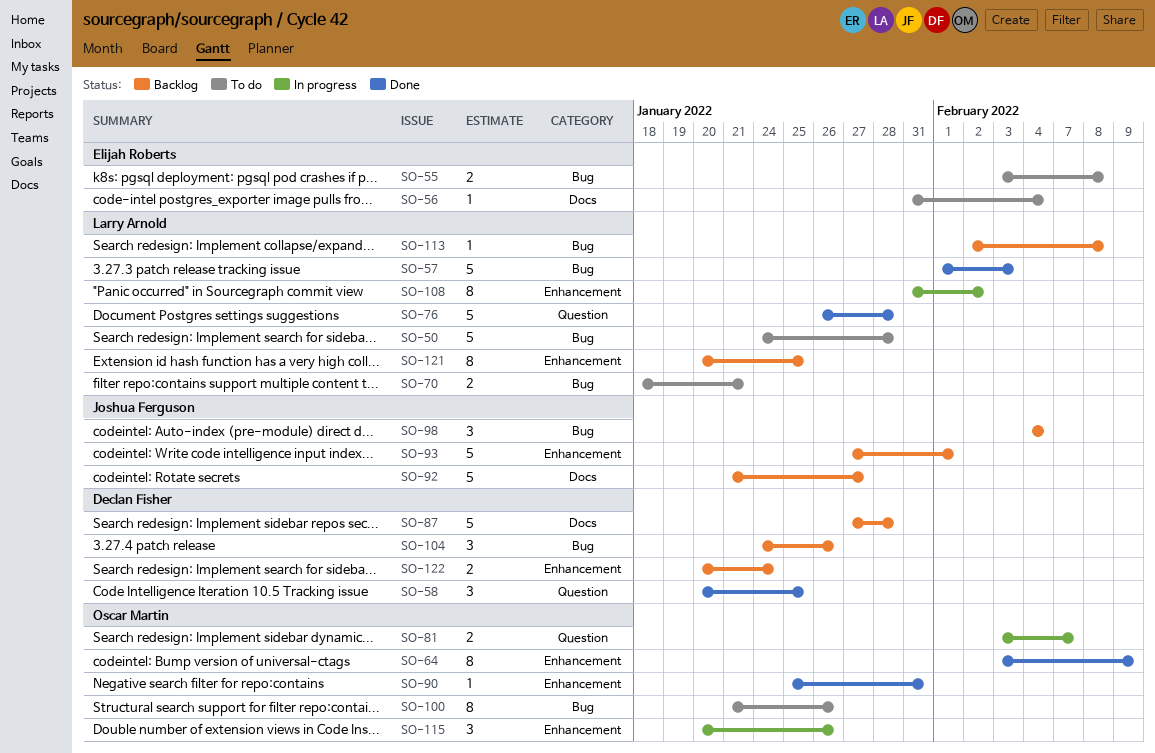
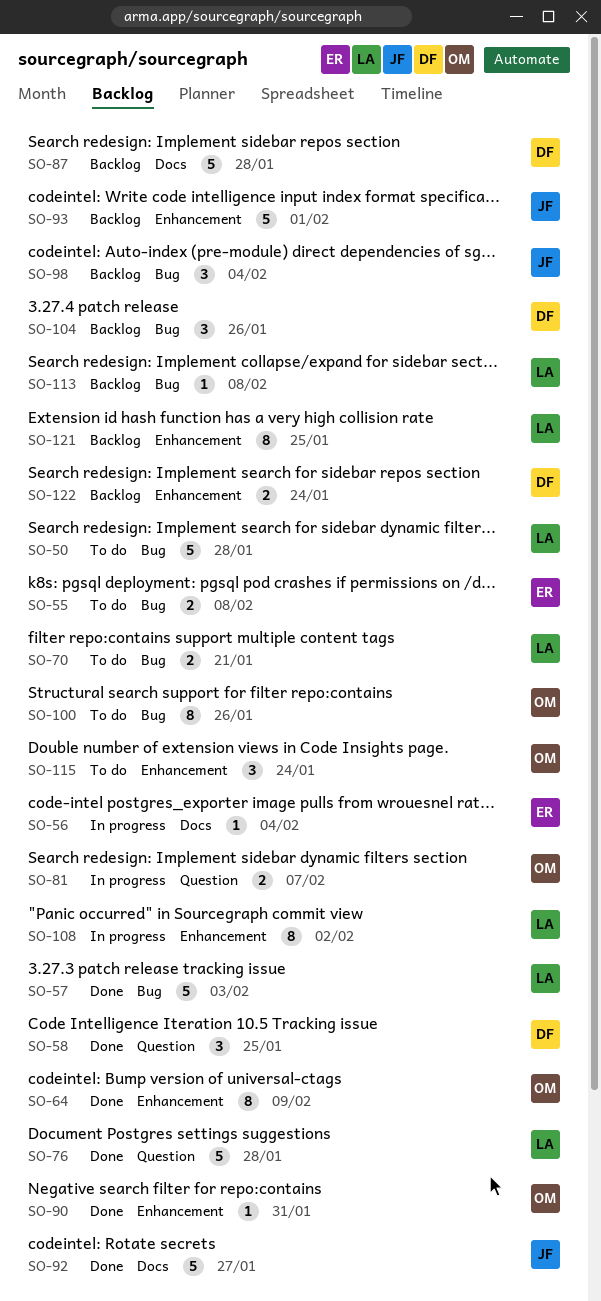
SO-56, status: To do -> In progress
SO-92, status: Backlog -> Done
SO-115, status: In progress -> To do
SO-115, due: Jan 26 -> Jan 24

